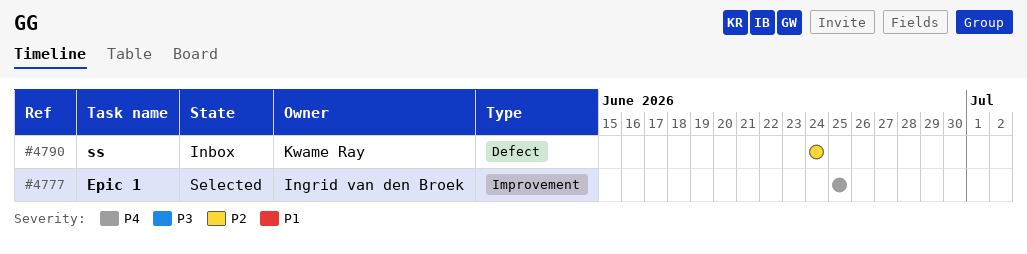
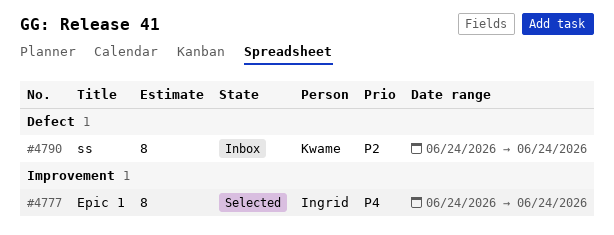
#4777, start: Jun 25 -> Jun 24
#4777, due: Jun 25 -> Jun 24

